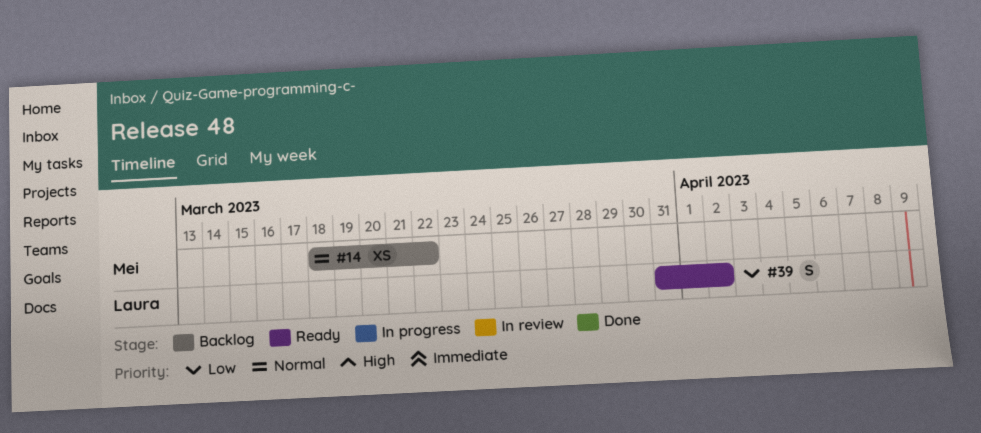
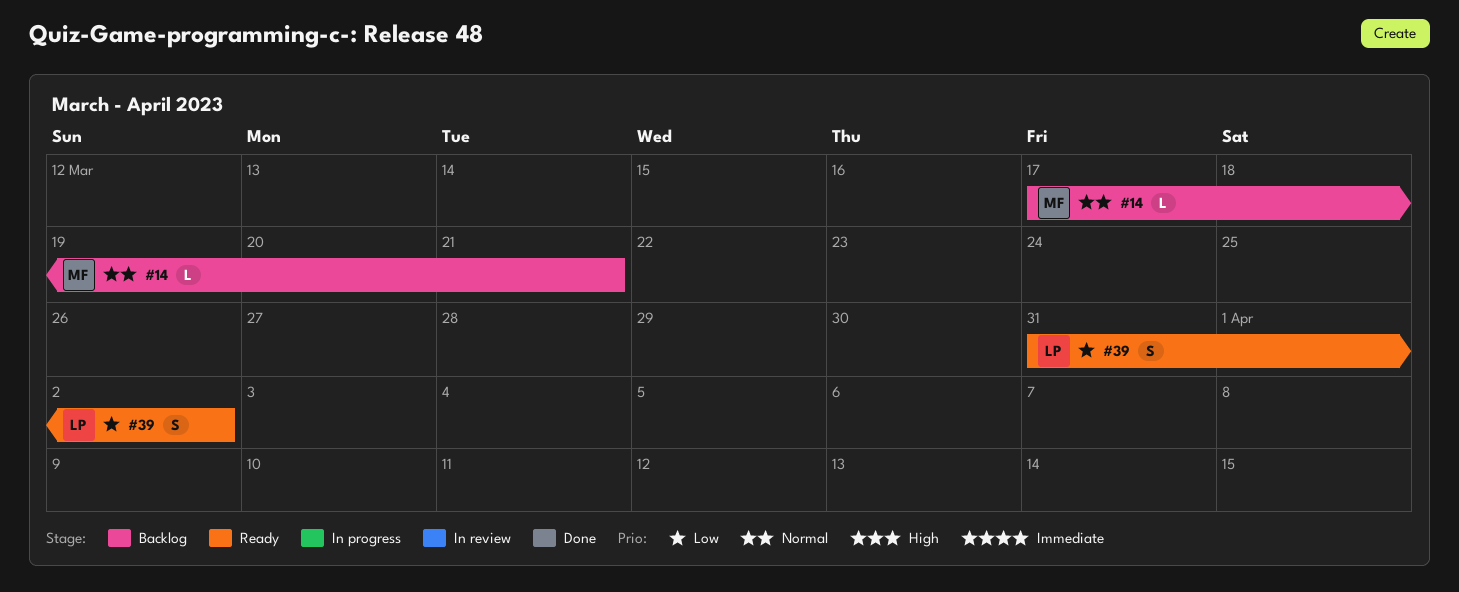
#14, estimate: XS -> L
#14, start: Mar 18 -> Mar 17
#14, due: Mar 22 -> Mar 21

